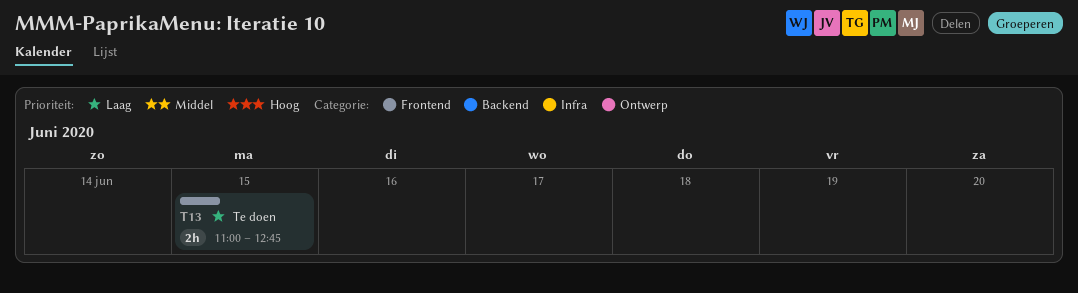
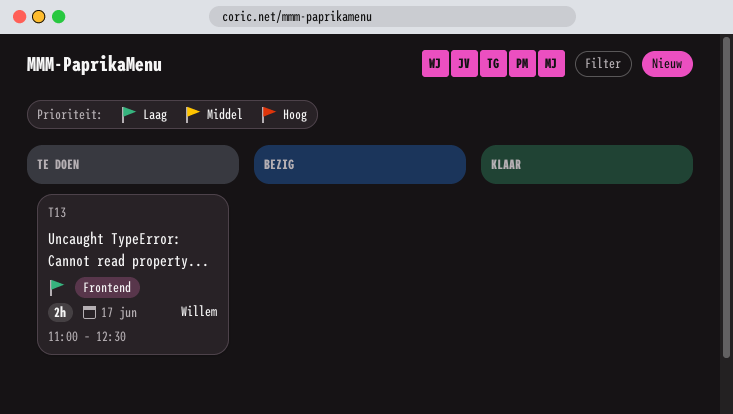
T13, day: Jun 15 -> Jun 17
T13, ends: 12:45 -> 12:30

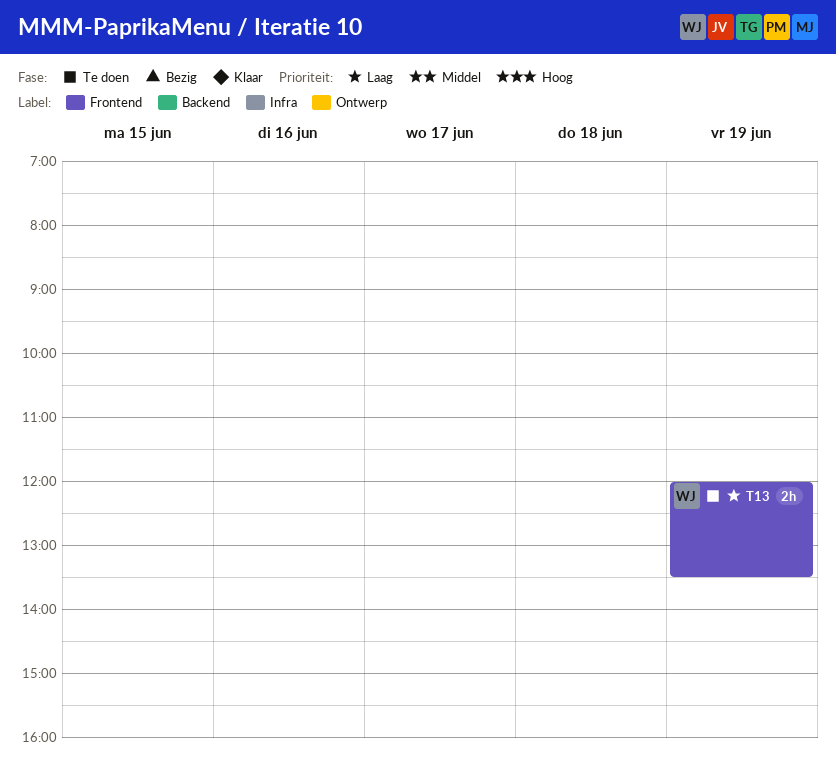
T13, day: Jun 17 -> Jun 19
T13, begins: 11:00 -> 12:00
T13, ends: 12:30 -> 13:30

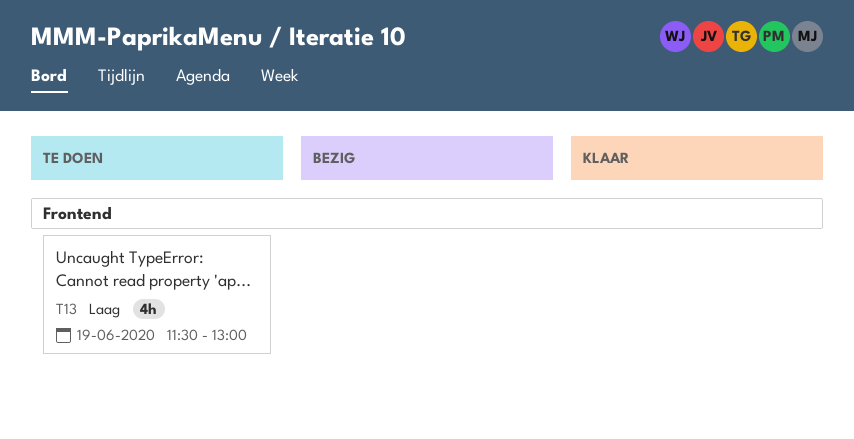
T13, estimate: 2h -> 4h
T13, begins: 12:00 -> 11:30
T13, ends: 13:30 -> 13:00

